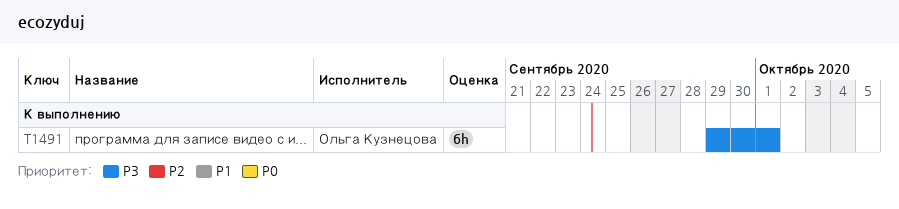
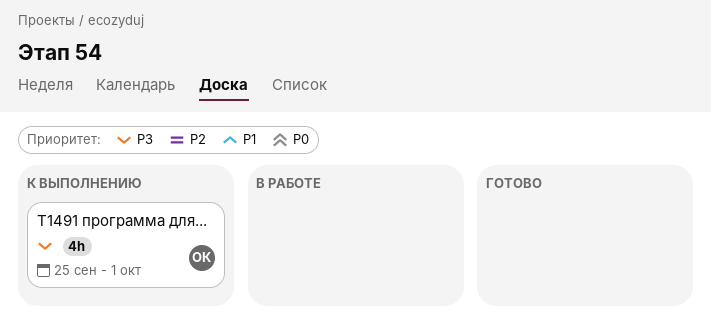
T1491, estimate: 6h -> 4h
T1491, start: Sep 29 -> Sep 25

